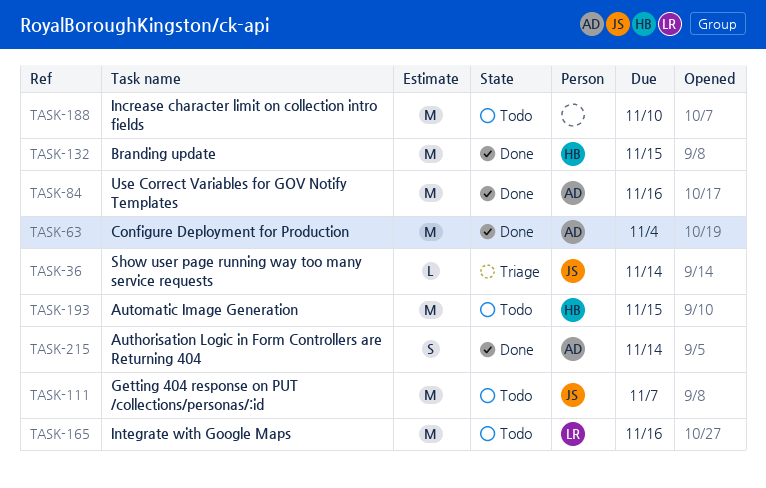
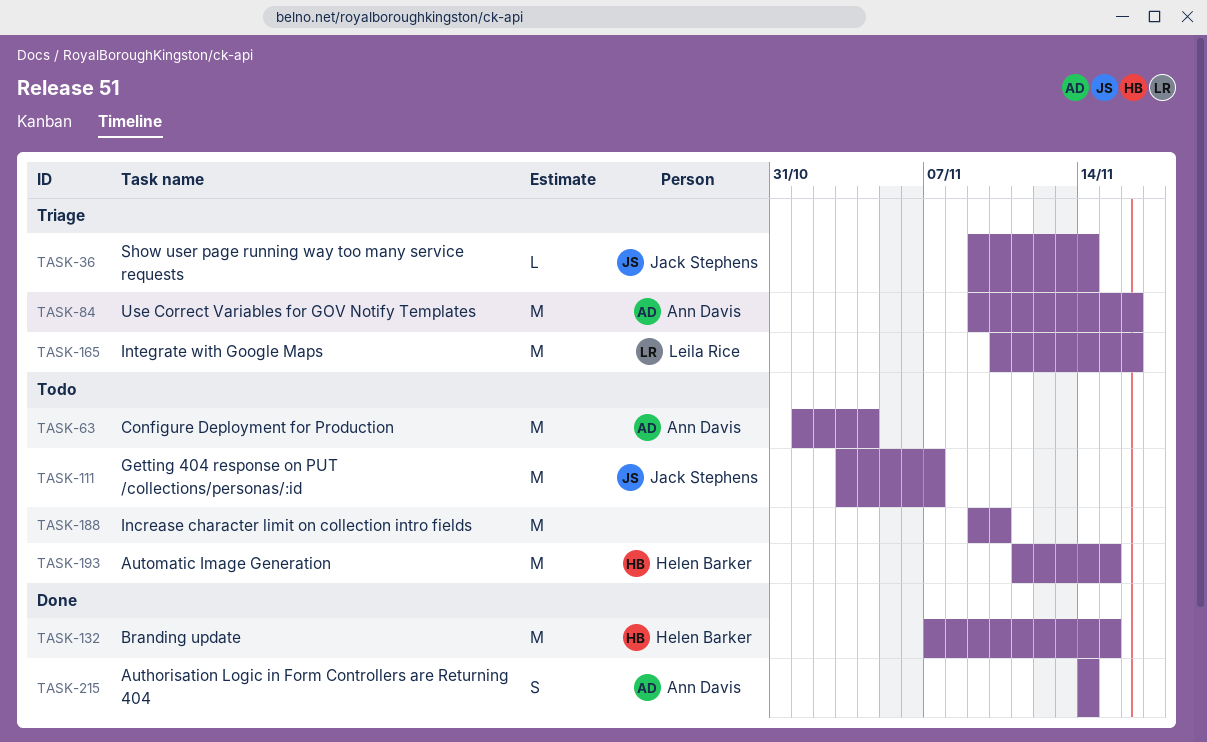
TASK-63, status: Done -> Todo
TASK-84, status: Done -> Triage
TASK-165, status: Todo -> Triage

